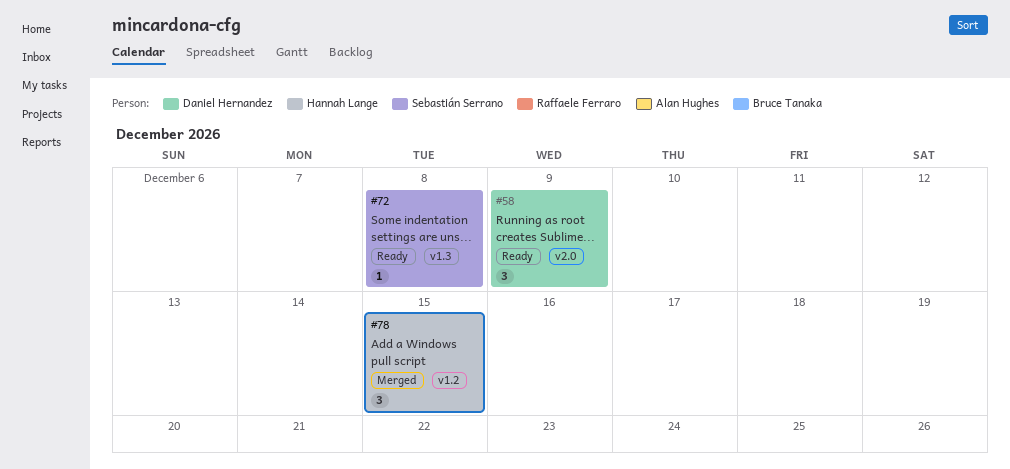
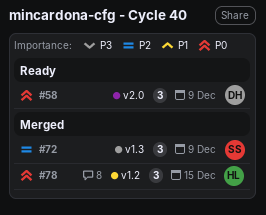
#72, status: Ready -> Merged
#72, estimate: 1 -> 3
#72, due: Dec 8 -> Dec 9

